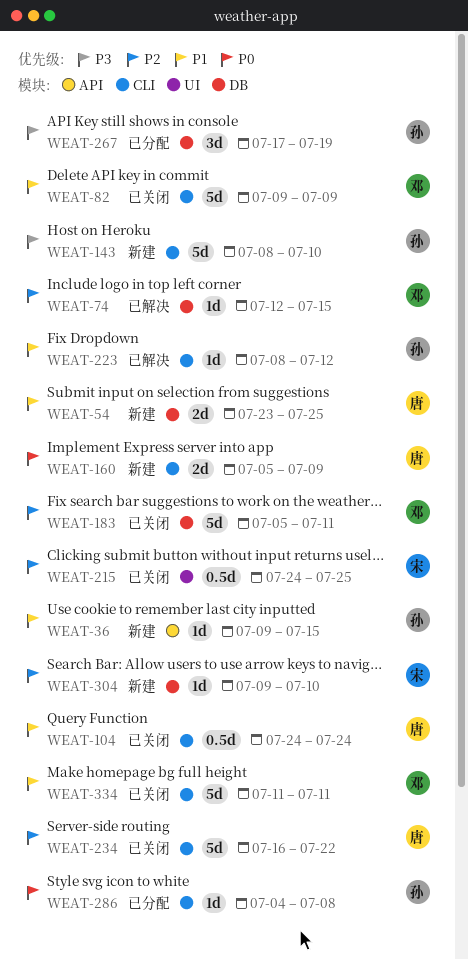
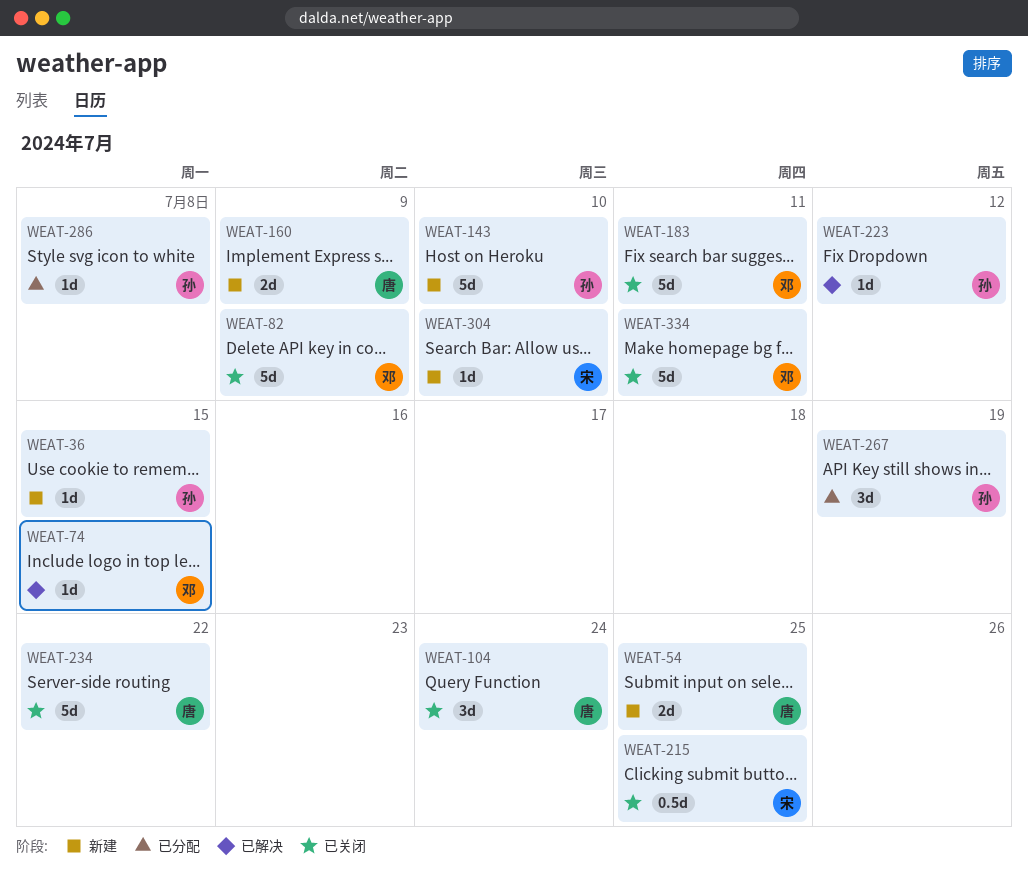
WEAT-104, estimate: 0.5d -> 3d

